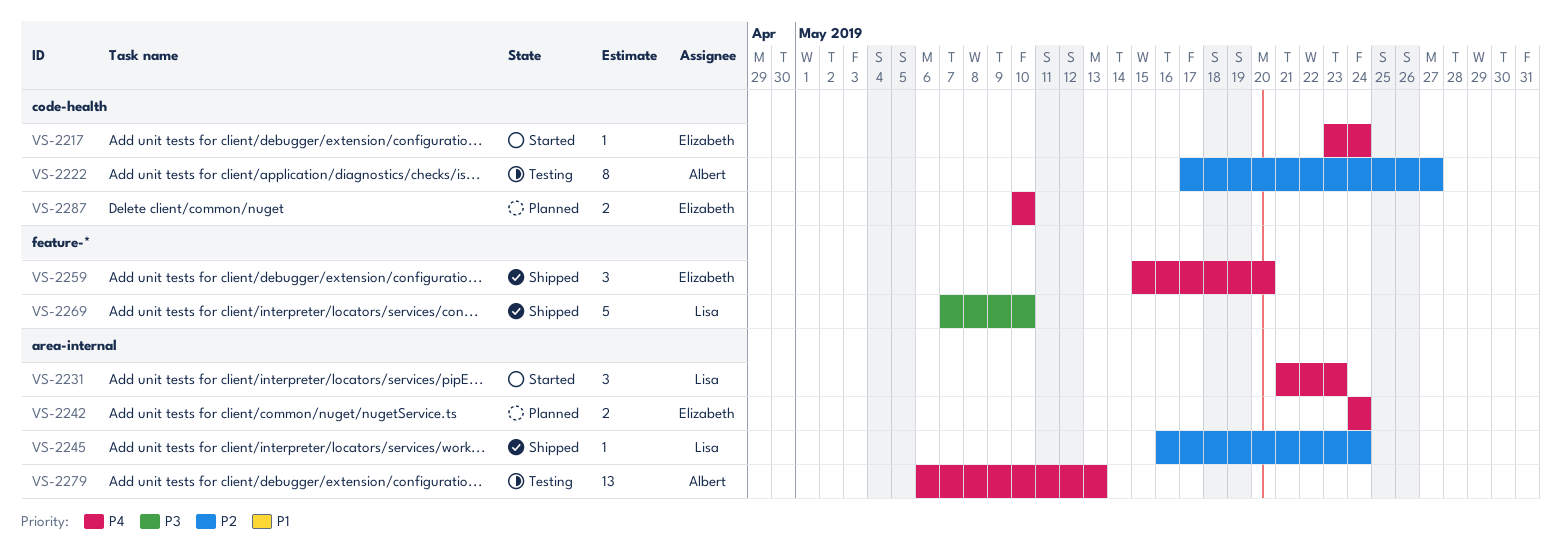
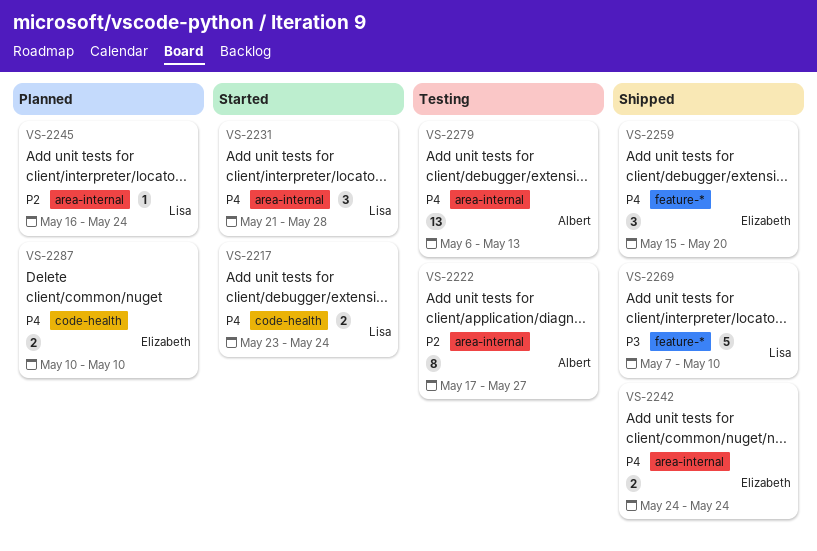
VS-2217, owner: Elizabeth -> Lisa
VS-2217, estimate: 1 -> 2
VS-2222, label: code-health -> area-internal
VS-2231, due: May 23 -> May 28
VS-2242, status: Planned -> Shipped
VS-2245, status: Shipped -> Planned

